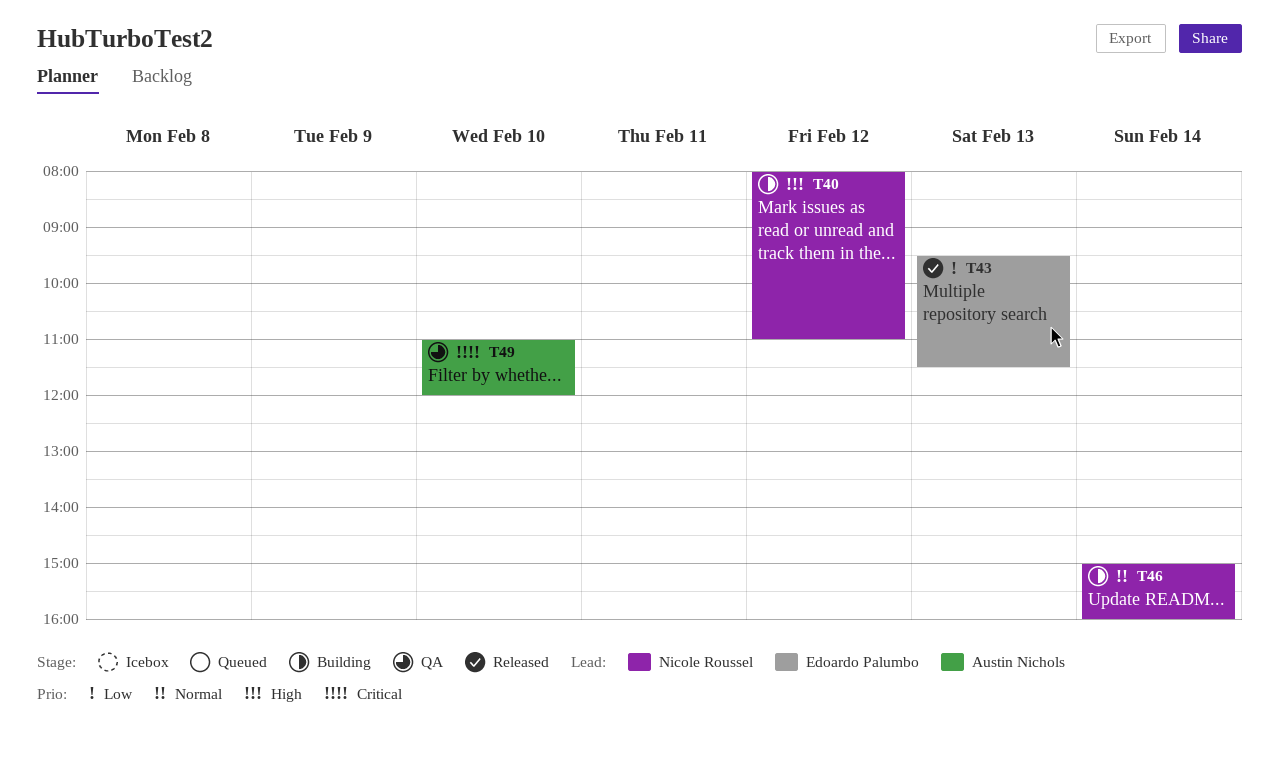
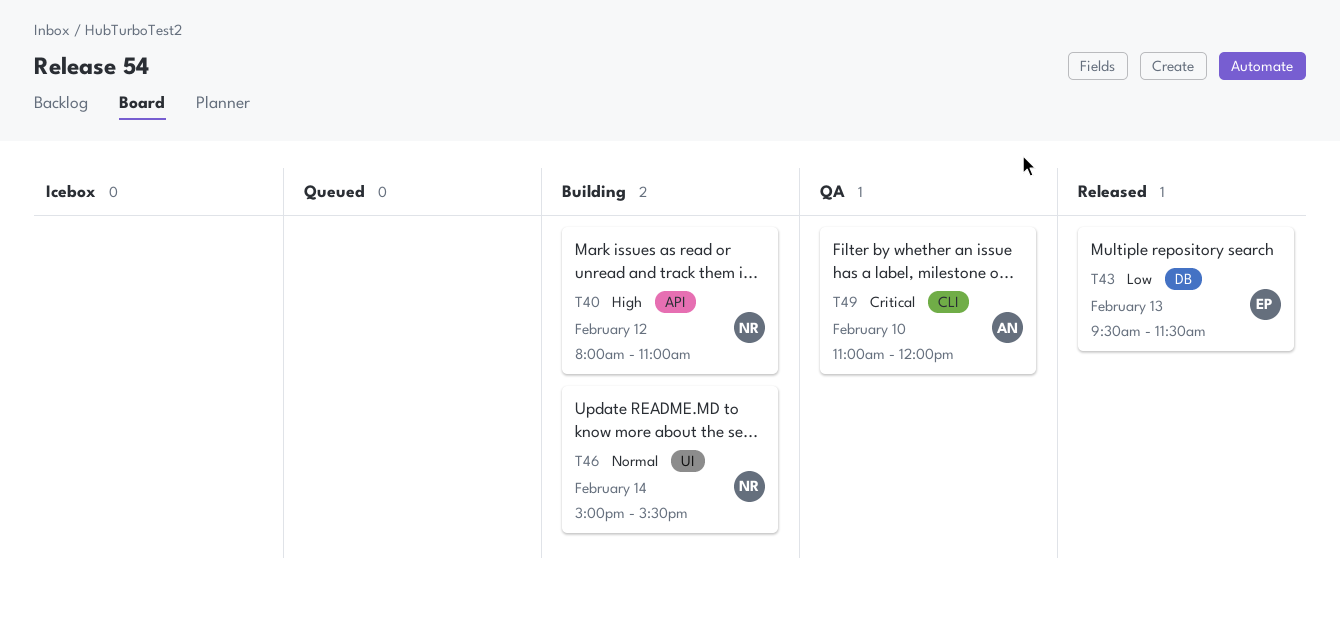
T46, ends: 16:00 -> 15:30

